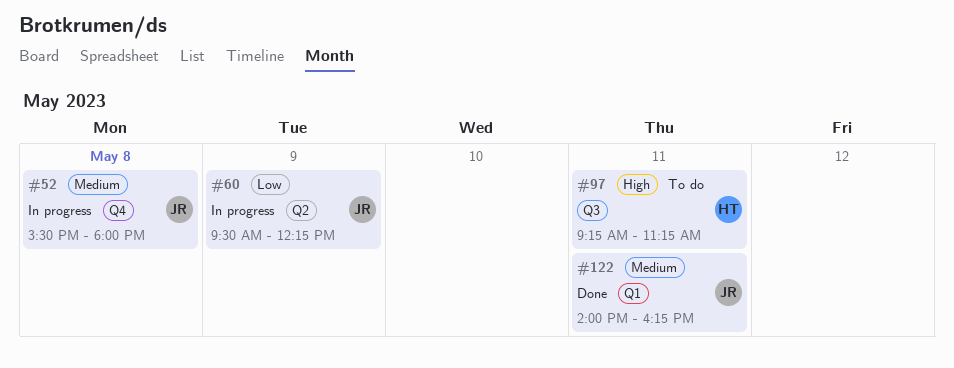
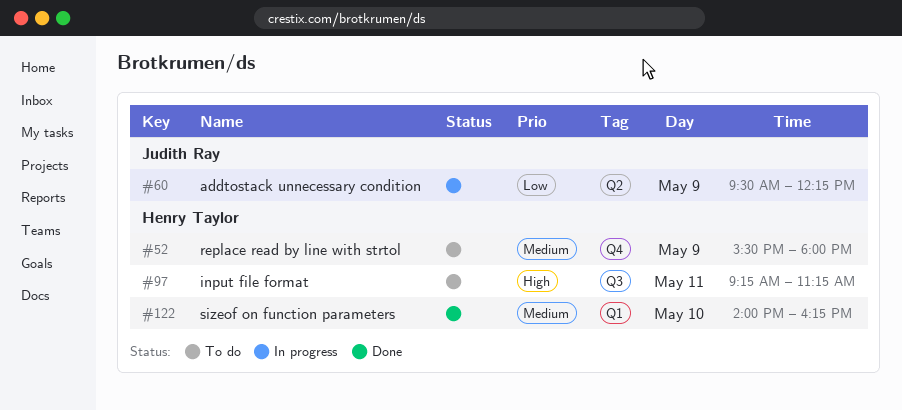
#52, status: In progress -> To do
#52, owner: Judith Ray -> Henry Taylor
#52, day: May 8 -> May 9
#122, owner: Judith Ray -> Henry Taylor
#122, day: May 11 -> May 10

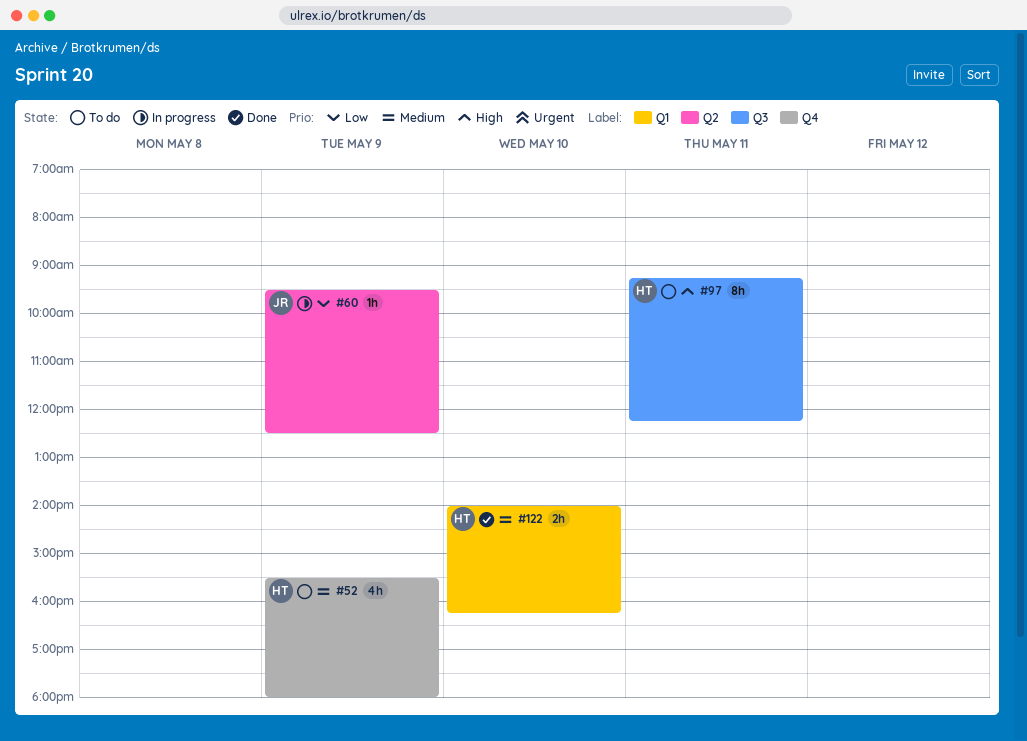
#60, ends: 12:15 -> 12:30
#97, ends: 11:15 -> 12:15

